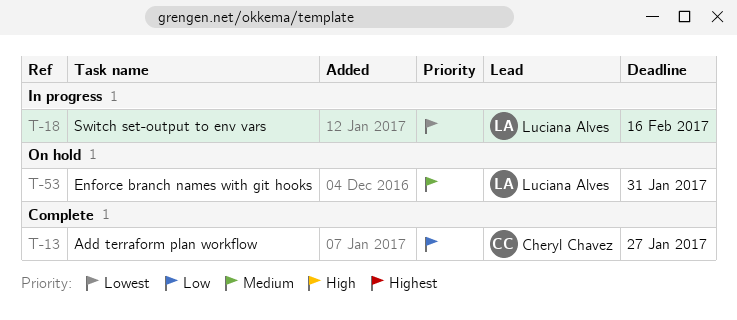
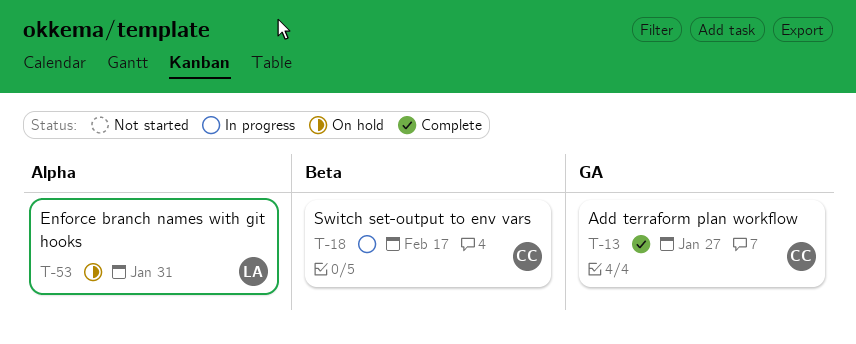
T-18, owner: Luciana Alves -> Cheryl Chavez
T-18, due: Feb 16 -> Feb 17

